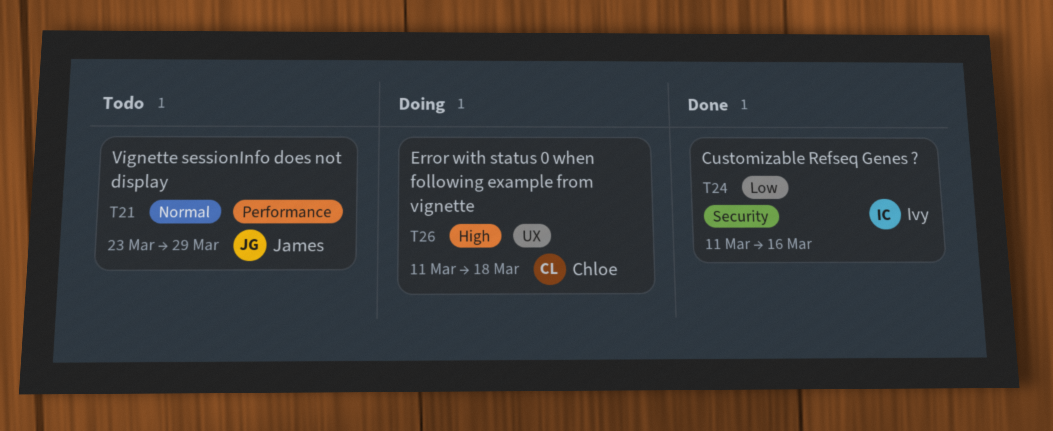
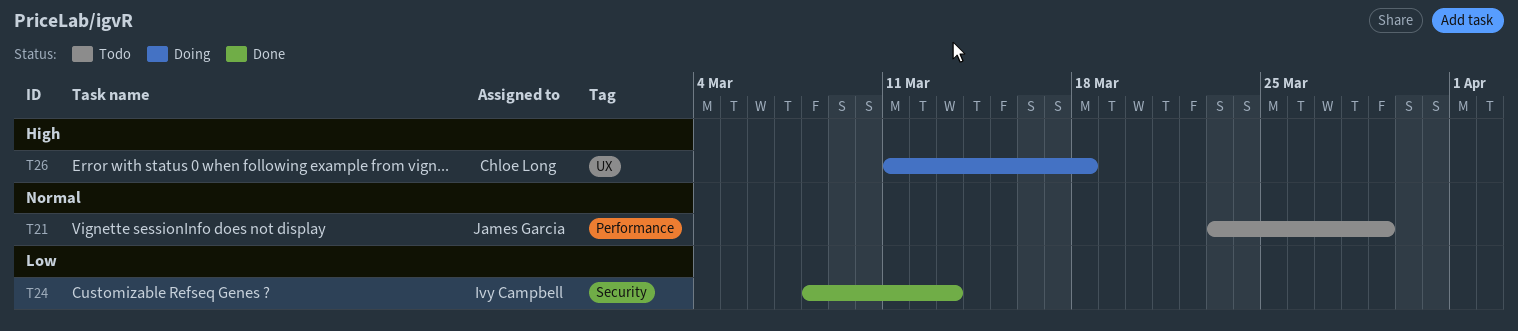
T24, start: Mar 11 -> Mar 8
T24, due: Mar 16 -> Mar 13

